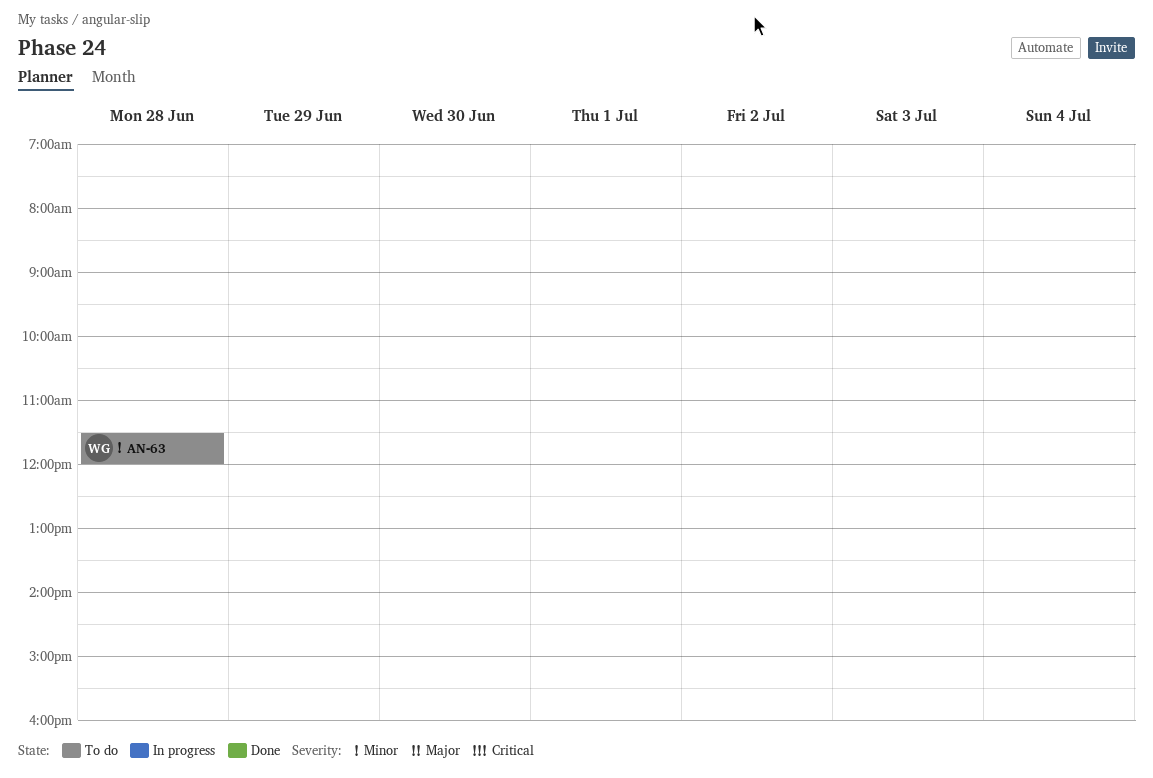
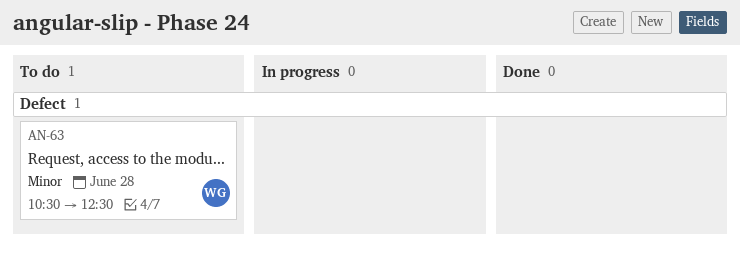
AN-63, begins: 11:30 -> 10:30
AN-63, ends: 12:00 -> 12:30

